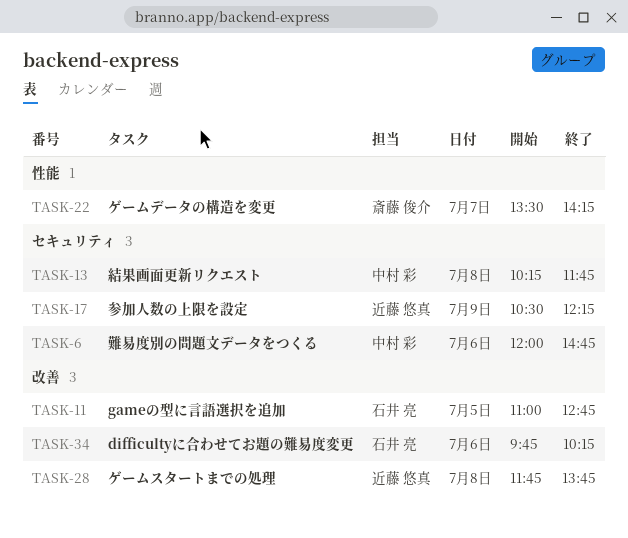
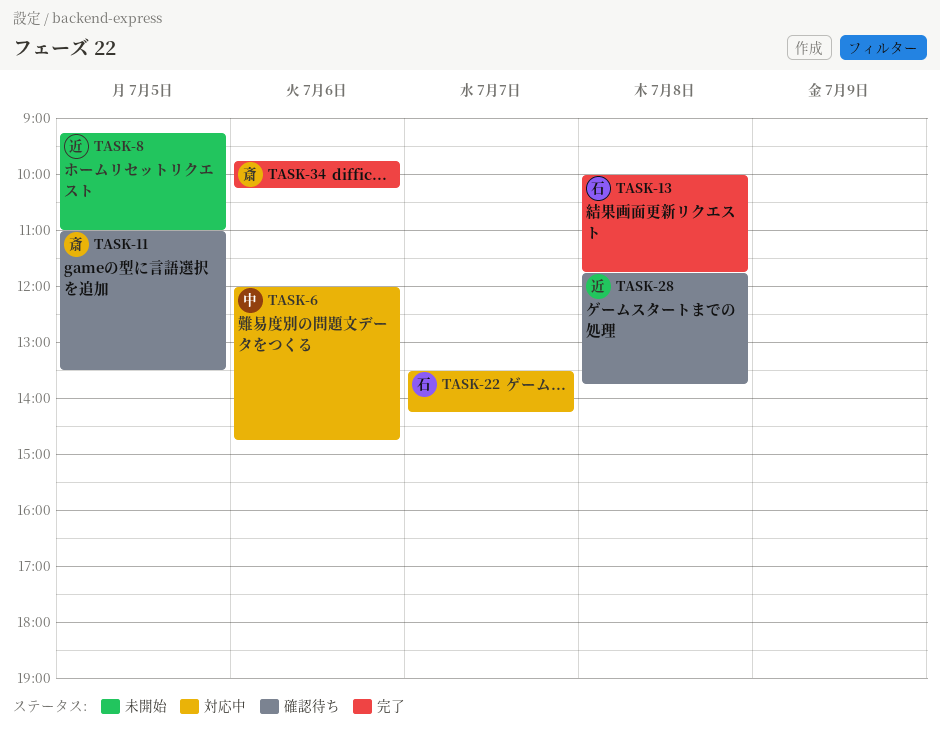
TASK-8: none -> present
TASK-11, owner: 石井 亮 -> 斎藤 俊介
TASK-11, ends: 12:45 -> 13:30
TASK-13, owner: 中村 彩 -> 石井 亮
TASK-13, begins: 10:15 -> 10:00
TASK-17: present -> none
TASK-22, owner: 斎藤 俊介 -> 石井 亮
TASK-34, owner: 石井 亮 -> 斎藤 俊介

